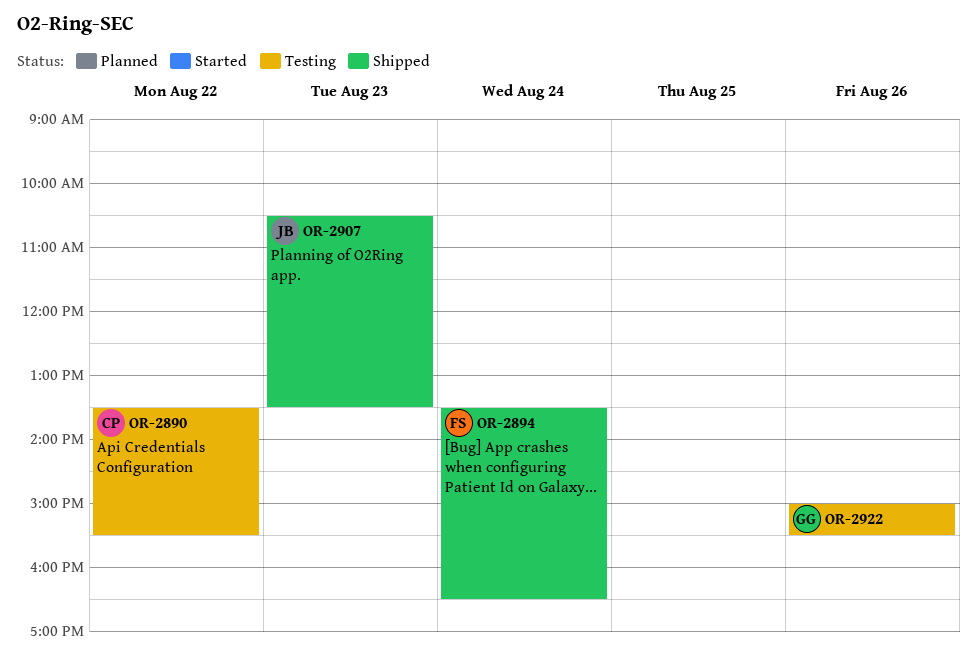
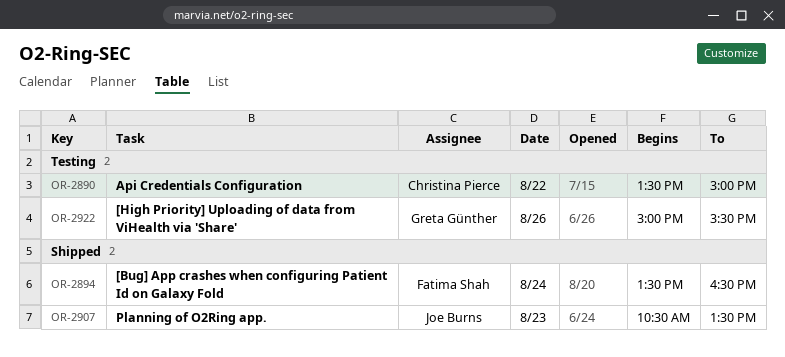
OR-2890, ends: 15:30 -> 15:00

